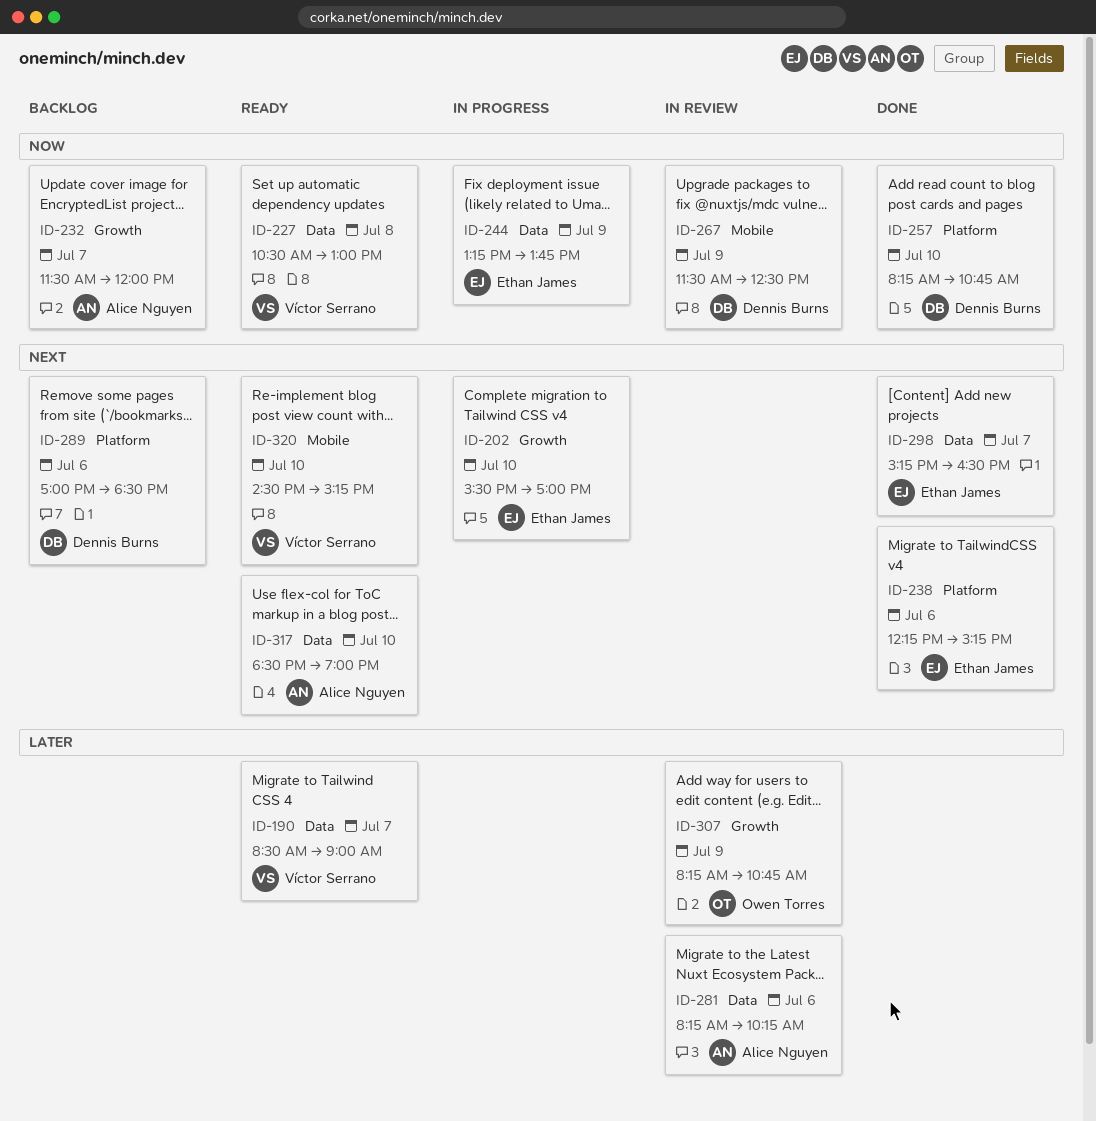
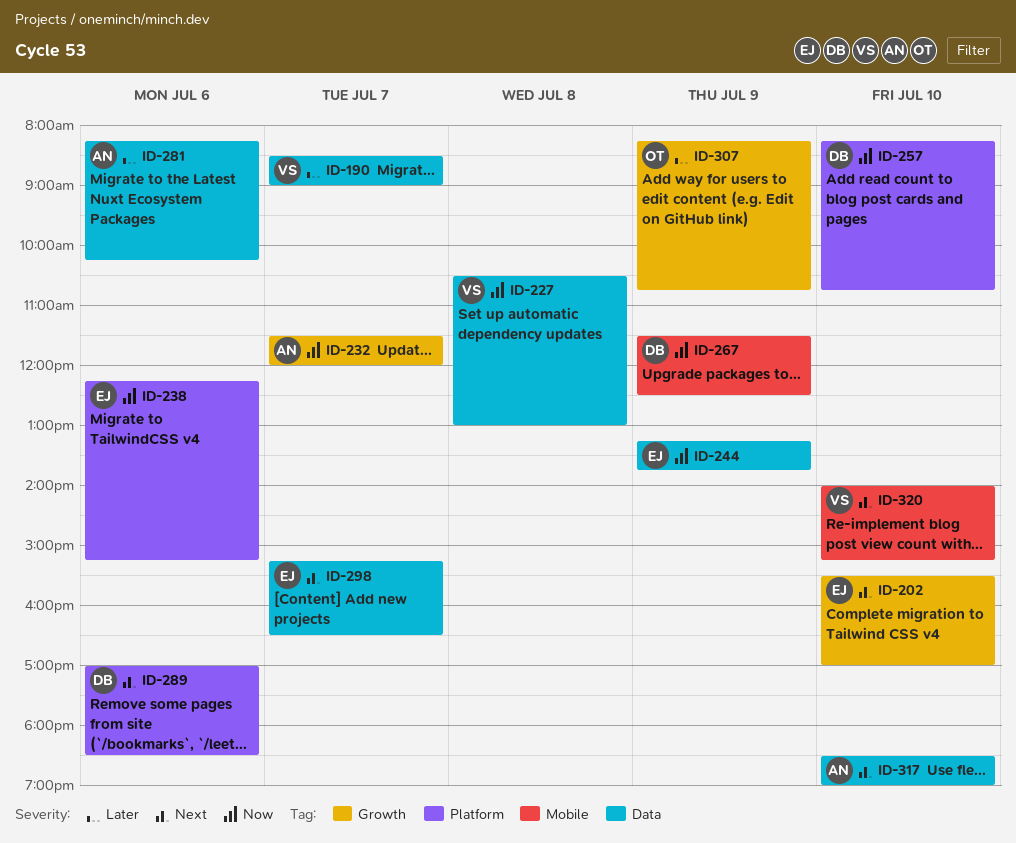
ID-238, priority: Next -> Now
ID-320, begins: 14:30 -> 14:00

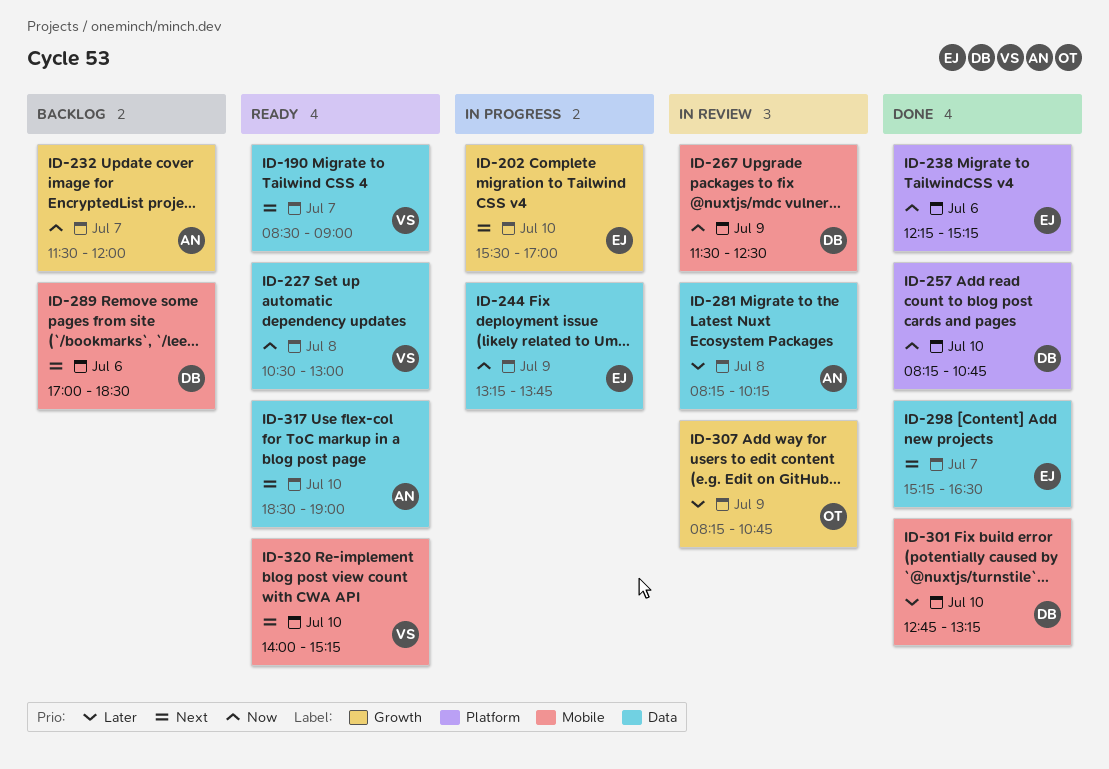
ID-190, priority: Later -> Next
ID-281, day: Jul 6 -> Jul 8
ID-289, label: Platform -> Mobile
ID-301: none -> present

